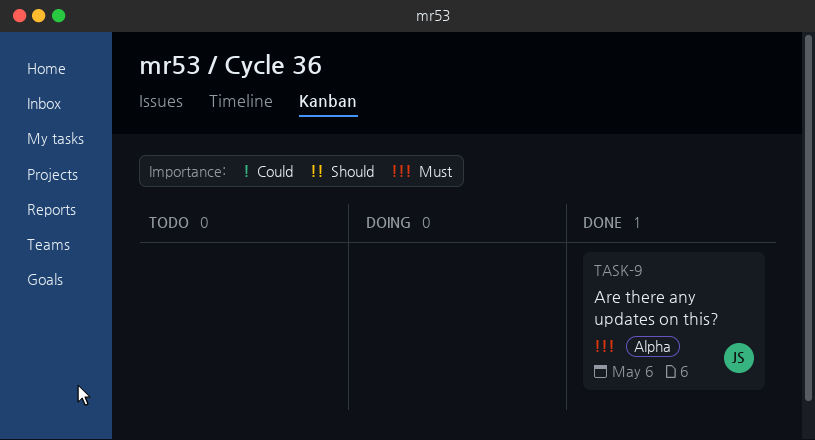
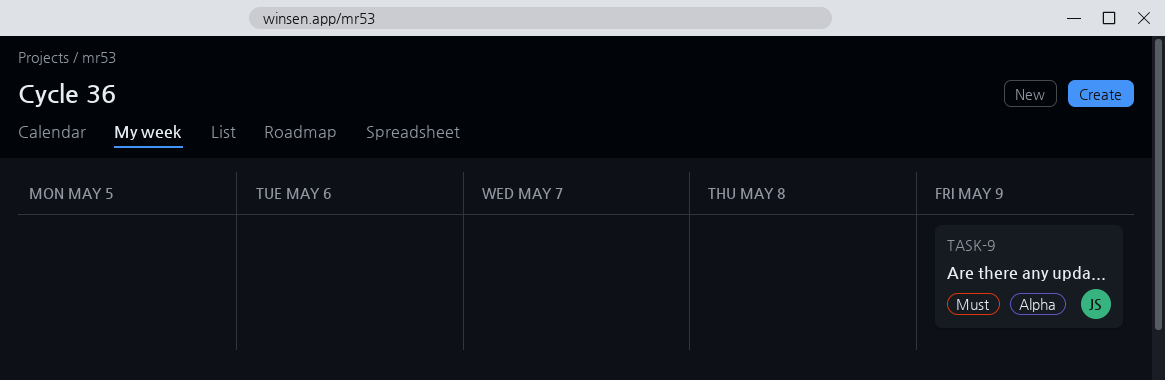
TASK-9, due: May 6 -> May 9

